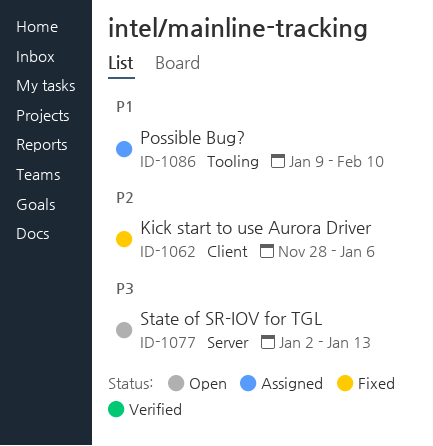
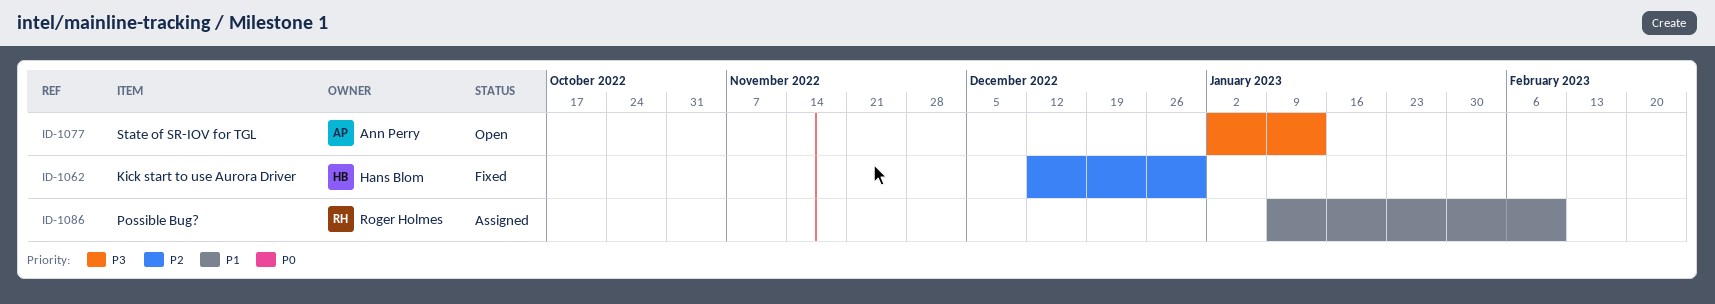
ID-1062, start: Nov 28 -> Dec 12
ID-1062, due: Jan 6 -> Dec 30

